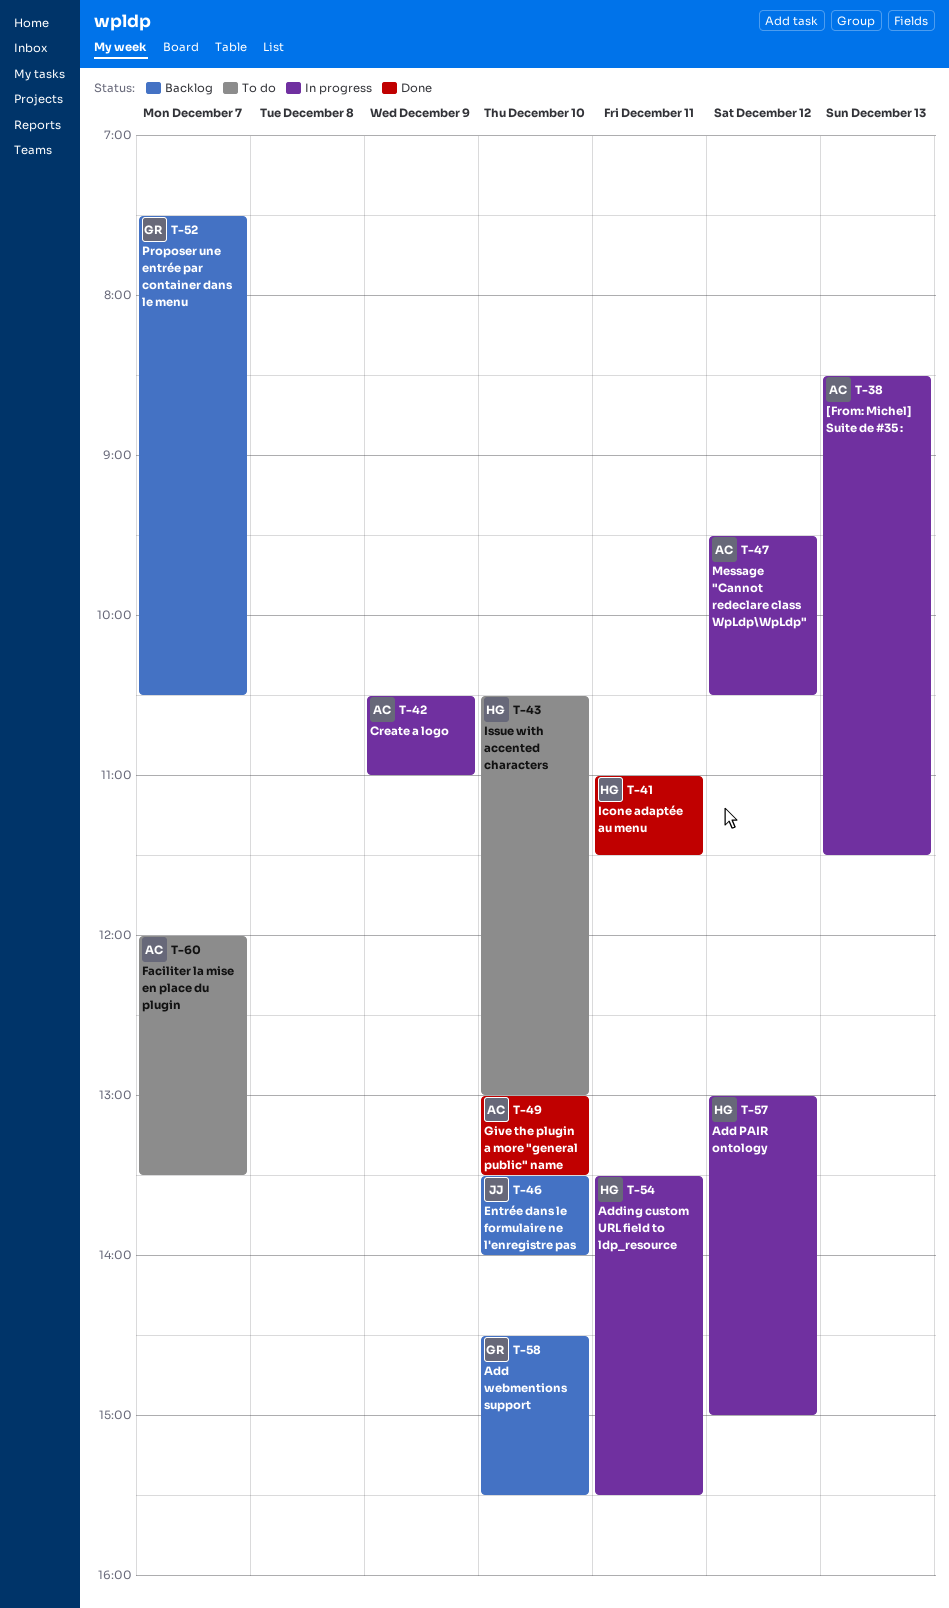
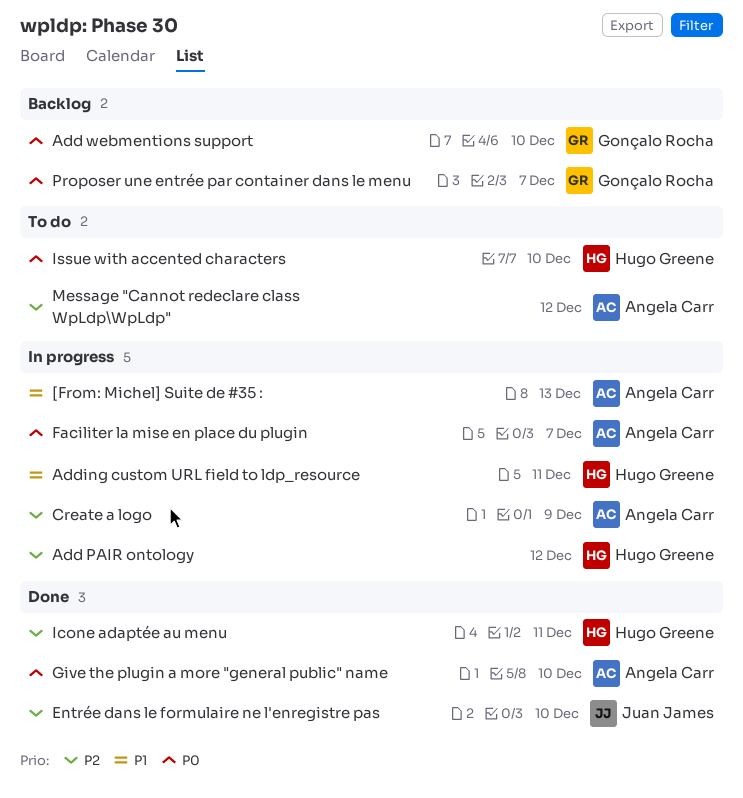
Entrée dans le formulaire ne l'enregistre pas, status: Backlog -> Done
Faciliter la mise en place du plugin, status: To do -> In progress
Message "Cannot redeclare class WpLdp\WpLdp", status: In progress -> To do

